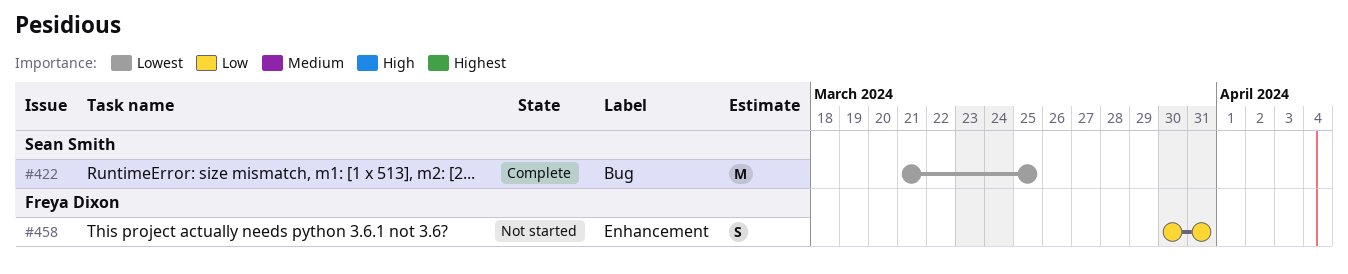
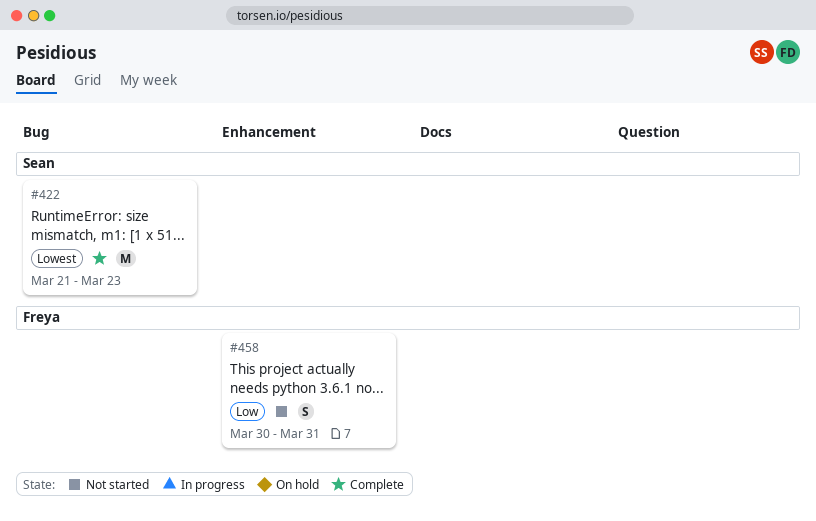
#422, due: Mar 25 -> Mar 23

